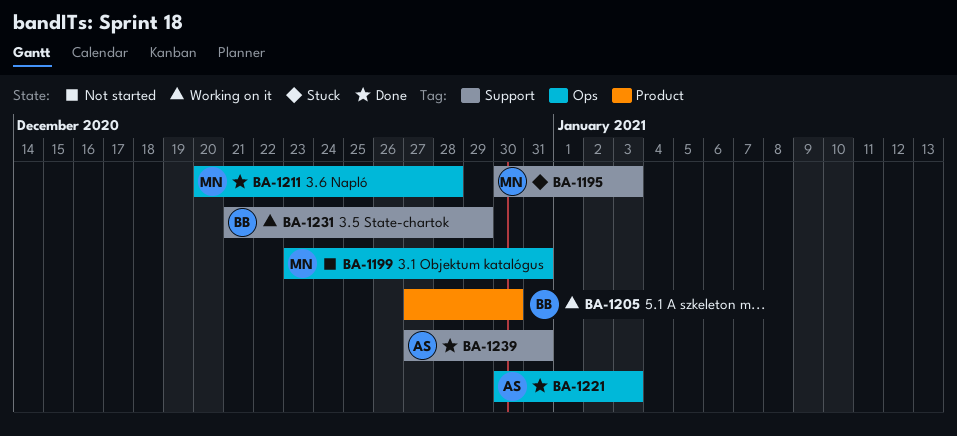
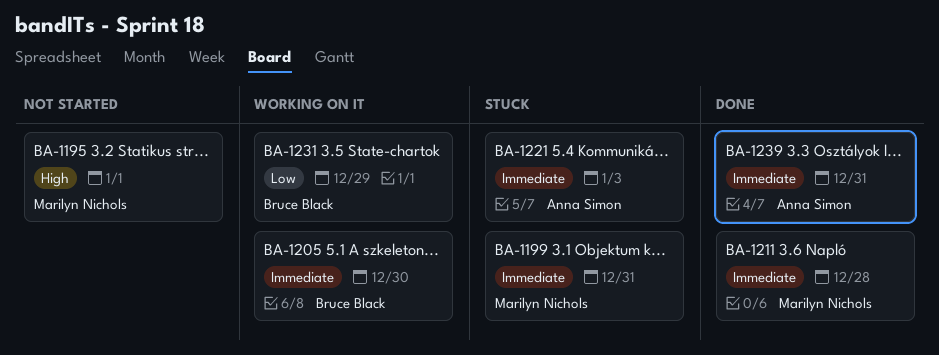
BA-1195, status: Stuck -> Not started
BA-1195, due: Jan 3 -> Jan 1
BA-1199, status: Not started -> Stuck
BA-1221, status: Done -> Stuck

